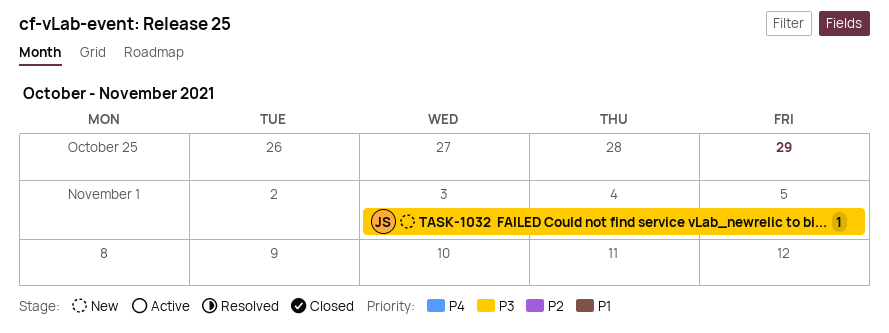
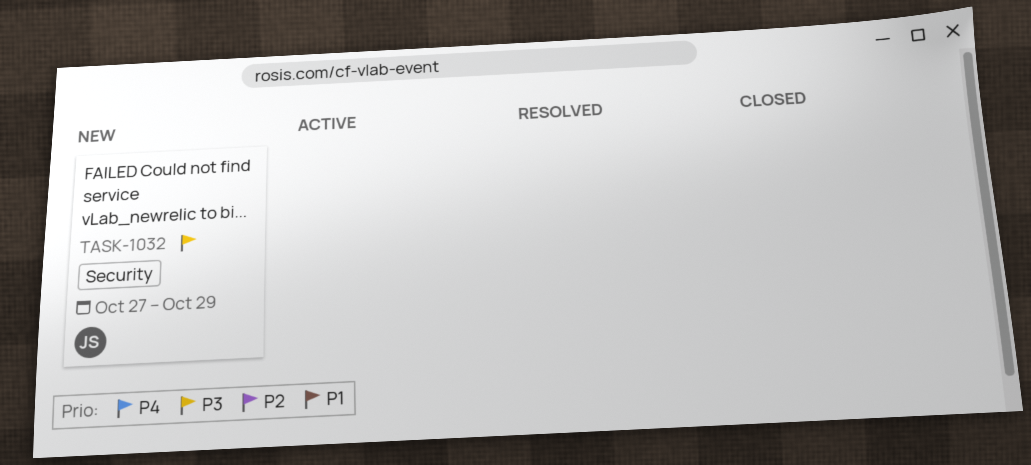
TASK-1032, start: Nov 3 -> Oct 27
TASK-1032, due: Nov 5 -> Oct 29

